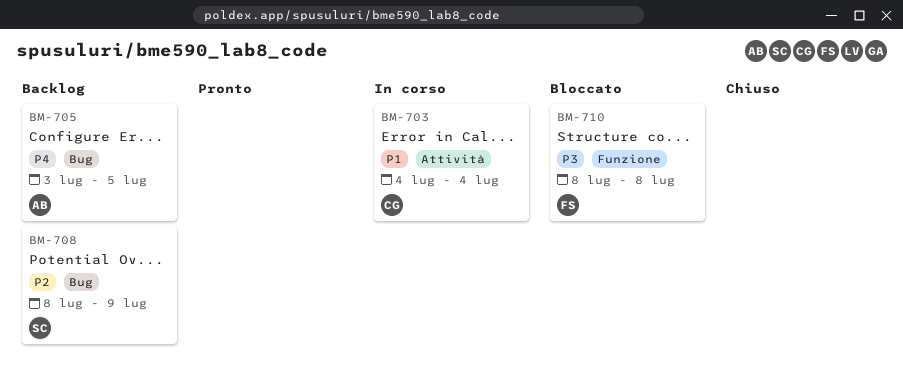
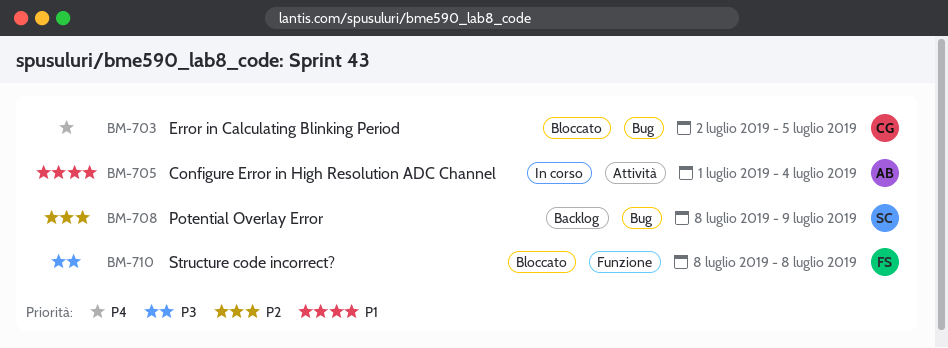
BM-703, status: In corso -> Bloccato
BM-703, priority: P1 -> P4
BM-703, label: Attività -> Bug
BM-703, start: Jul 4 -> Jul 2
BM-703, due: Jul 4 -> Jul 5
BM-705, status: Backlog -> In corso
BM-705, priority: P4 -> P1
BM-705, label: Bug -> Attività
BM-705, start: Jul 3 -> Jul 1
BM-705, due: Jul 5 -> Jul 4

